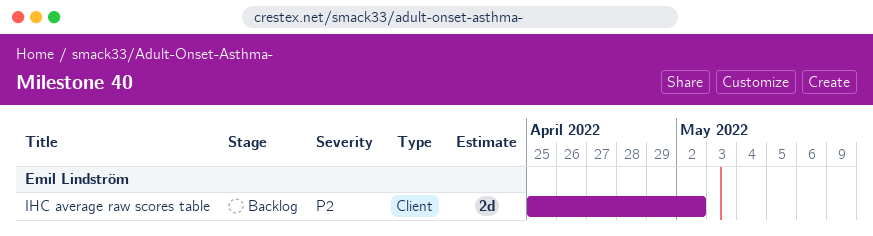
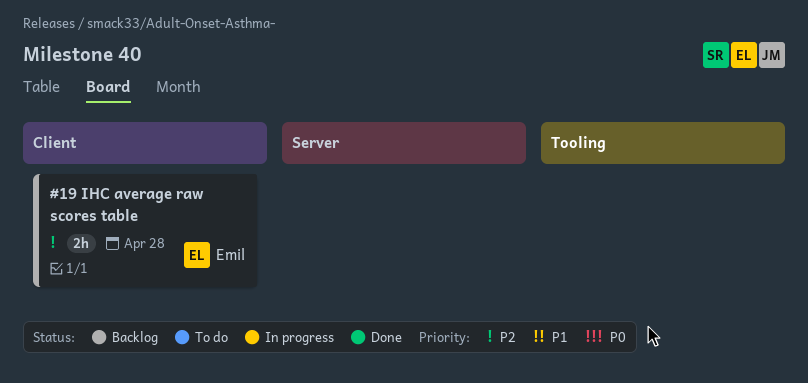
IHC average raw scores table, estimate: 2d -> 2h
IHC average raw scores table, due: May 2 -> Apr 28

